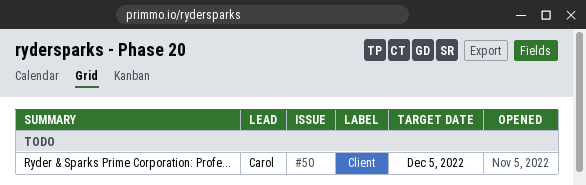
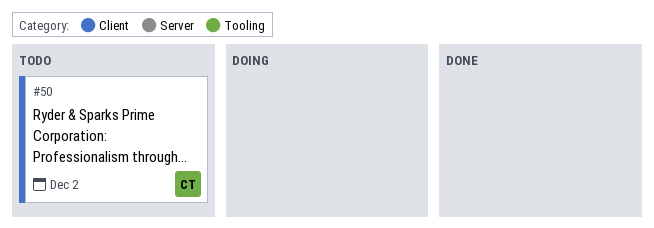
#50, due: Dec 5 -> Dec 2

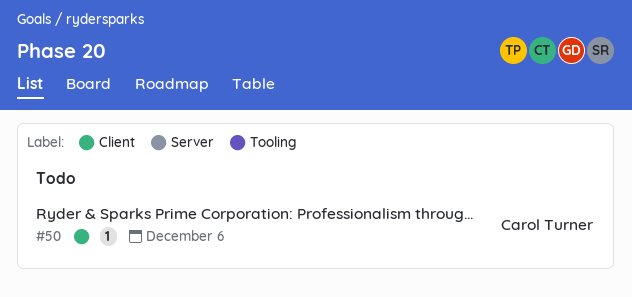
#50, due: Dec 2 -> Dec 6

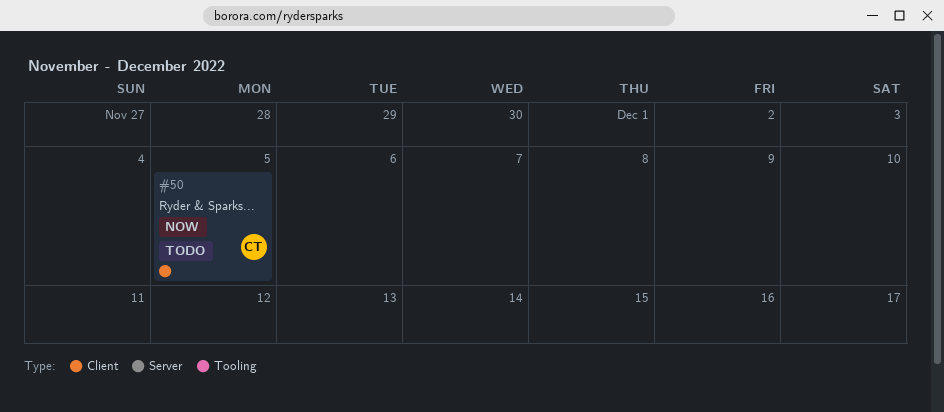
#50, due: Dec 6 -> Dec 5

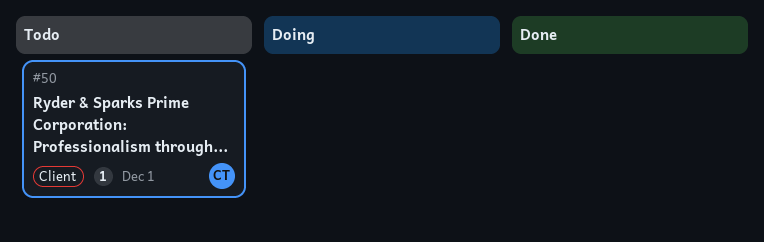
#50, due: Dec 5 -> Dec 1

